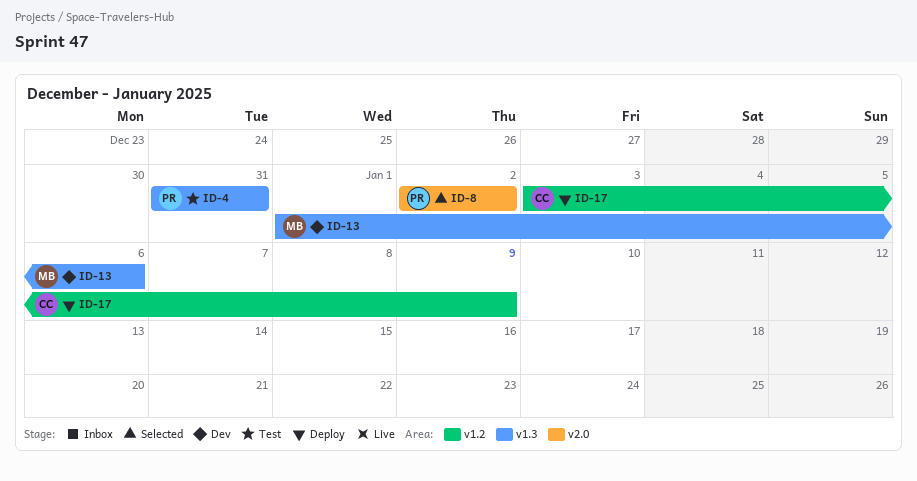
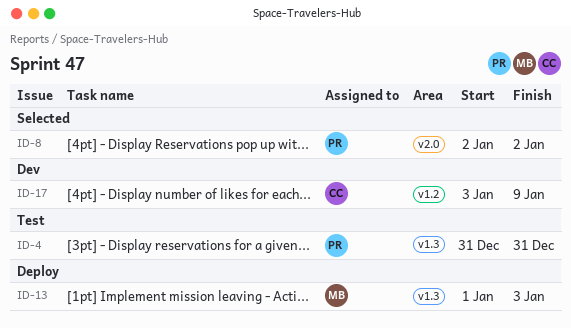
ID-13, status: Dev -> Deploy
ID-13, due: Jan 6 -> Jan 3
ID-17, status: Deploy -> Dev

